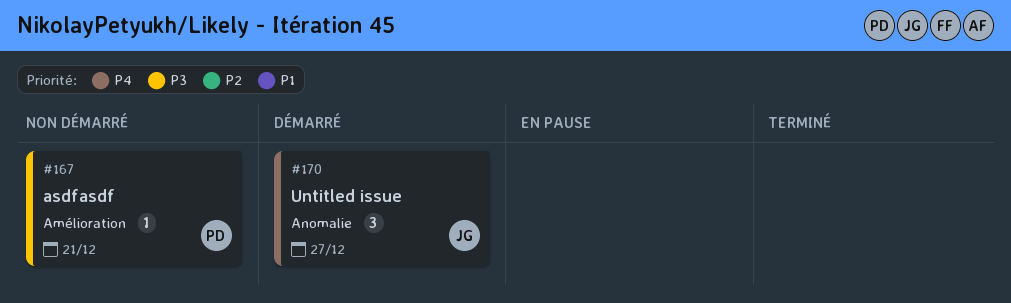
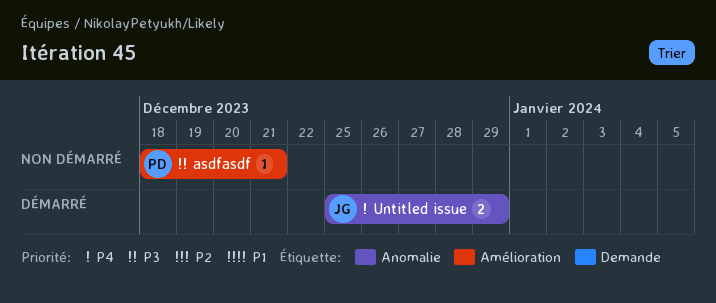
Untitled issue, estimate: 3 -> 2
Untitled issue, due: Dec 27 -> Dec 29

